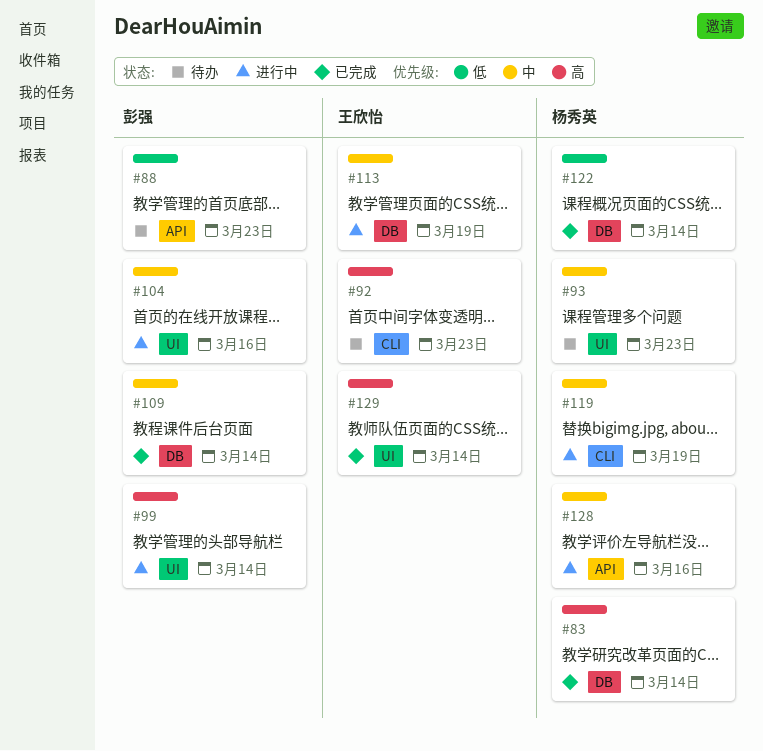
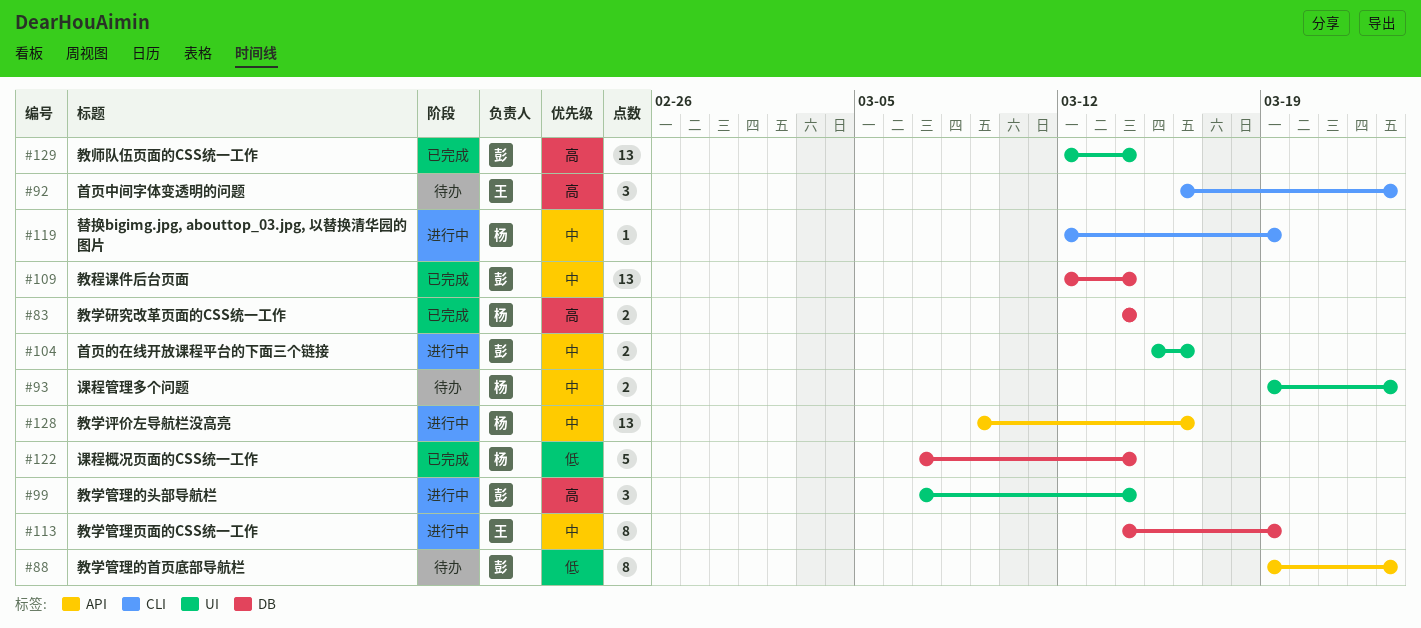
#129, owner: 王欣怡 -> 彭强

